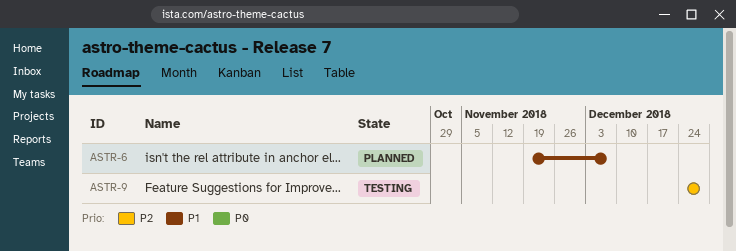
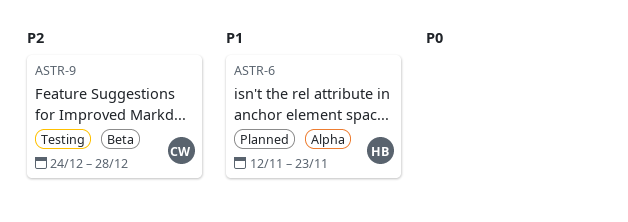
ASTR-6, start: Nov 19 -> Nov 12
ASTR-6, due: Dec 7 -> Nov 23

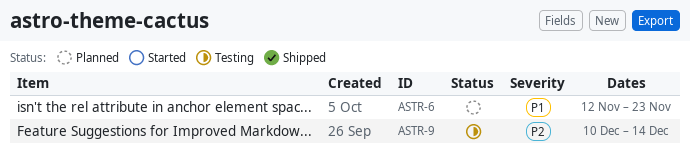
ASTR-9, start: Dec 24 -> Dec 10
ASTR-9, due: Dec 28 -> Dec 14

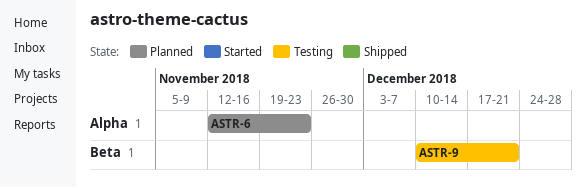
ASTR-9, due: Dec 14 -> Dec 21

